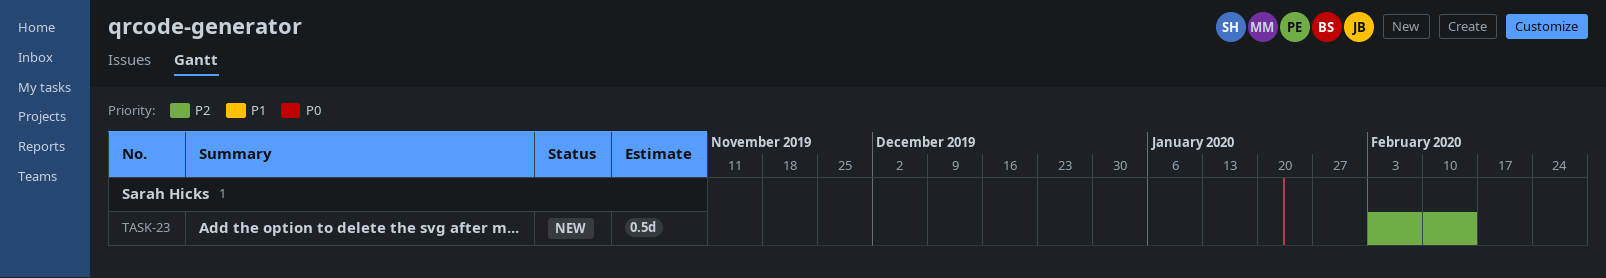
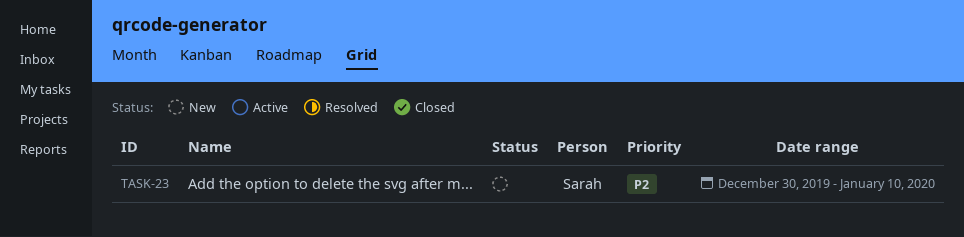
TASK-23, start: Feb 3 -> Dec 30
TASK-23, due: Feb 14 -> Jan 10

